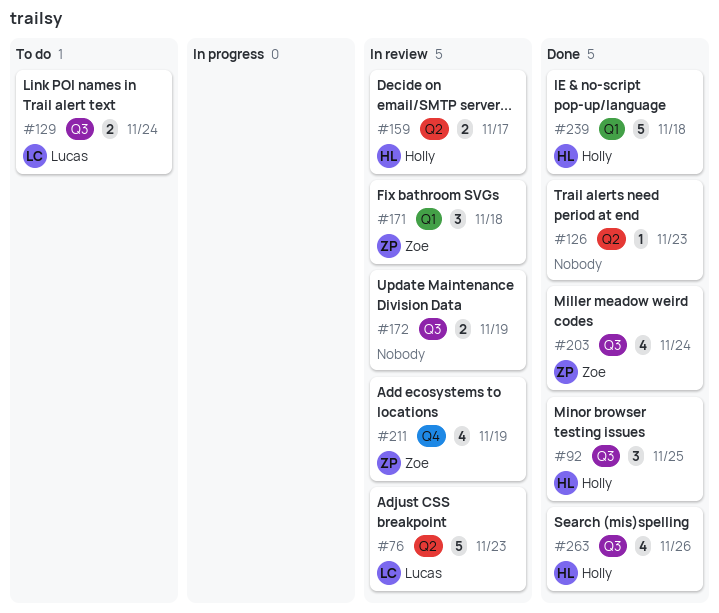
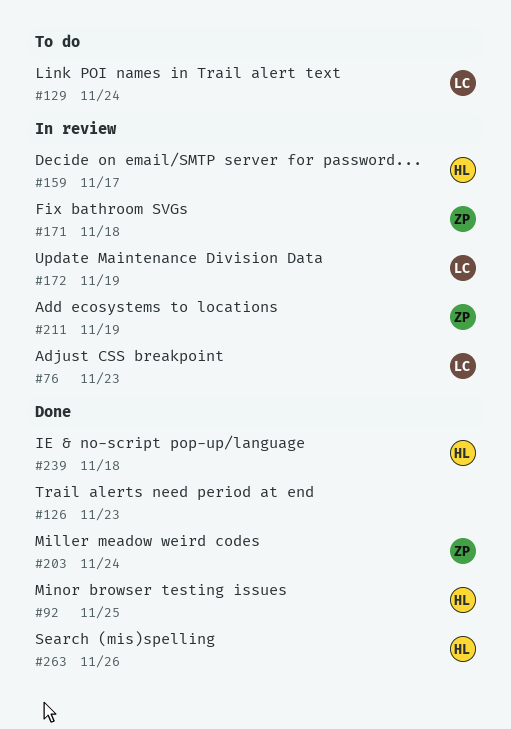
#172, owner: none -> Lucas

